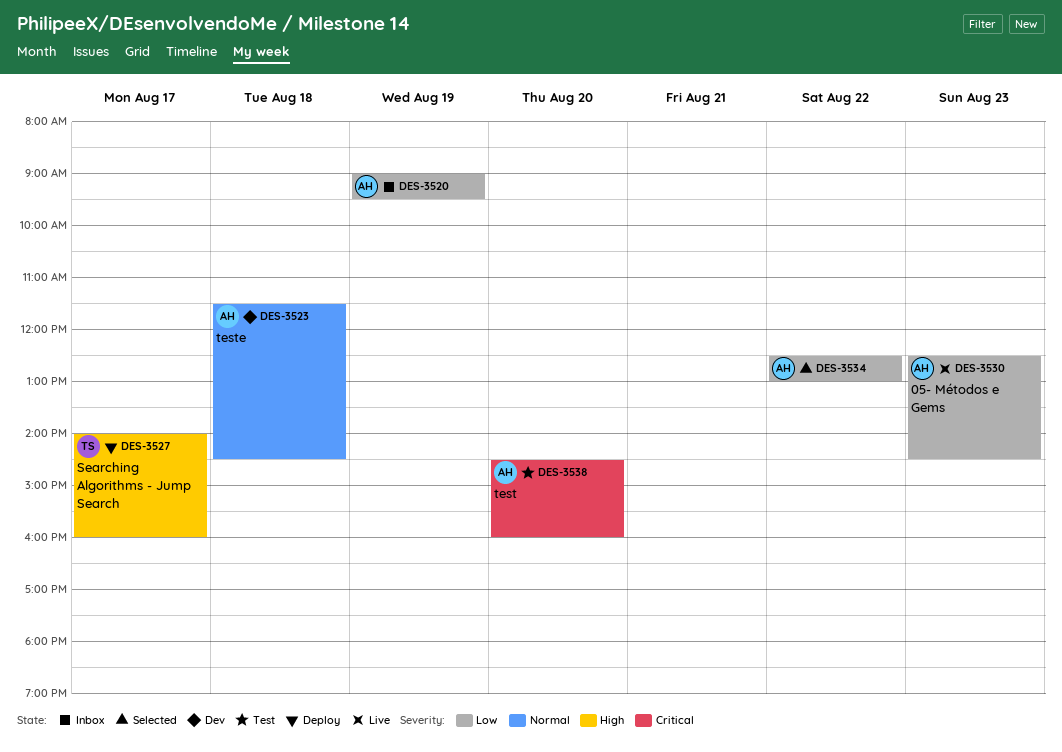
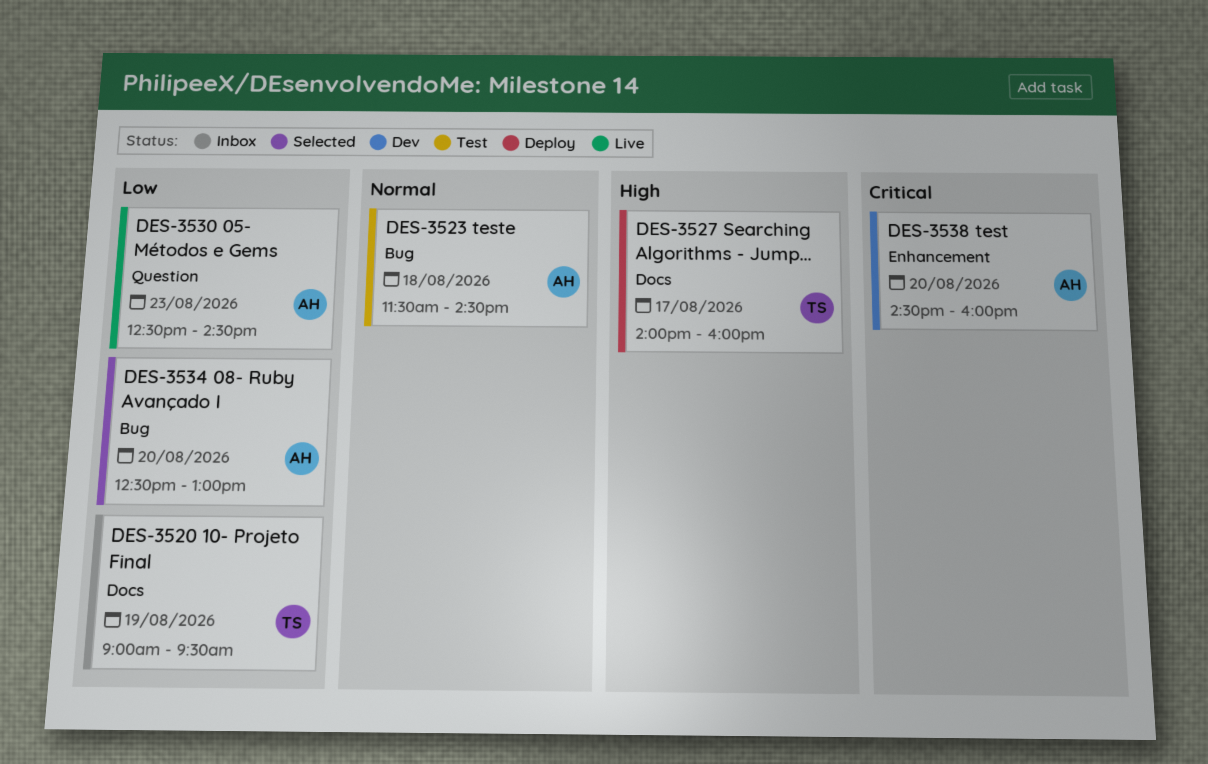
DES-3520, owner: AH -> TS
DES-3523, status: Dev -> Test
DES-3534, day: Aug 22 -> Aug 20
DES-3538, status: Test -> Dev

